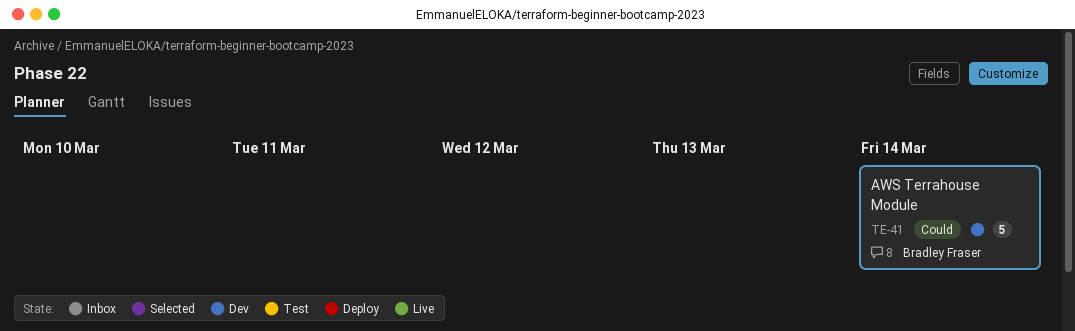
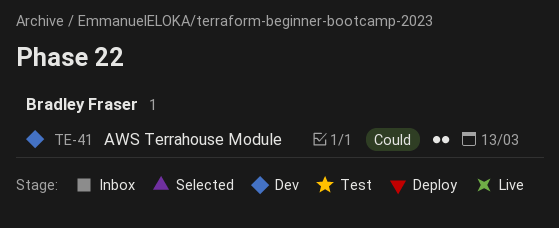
TE-41, estimate: 5 -> 2
TE-41, due: Mar 14 -> Mar 13

